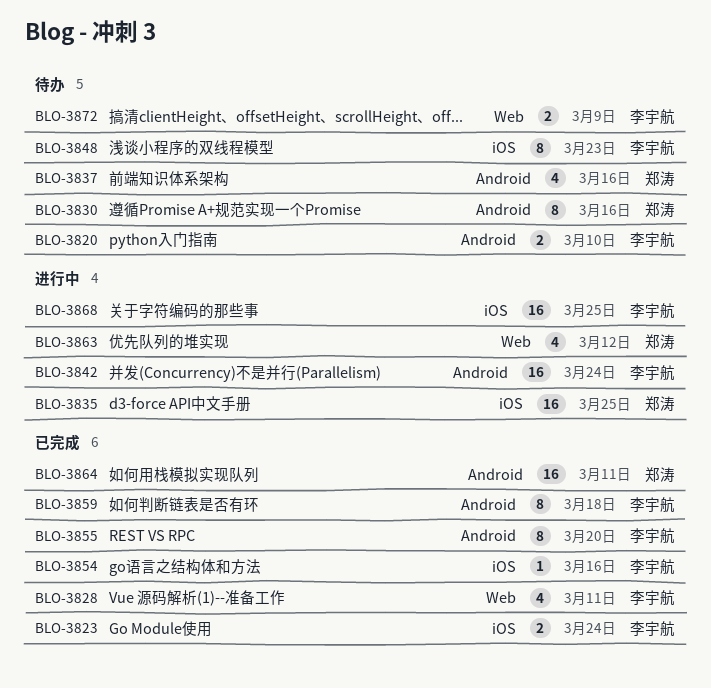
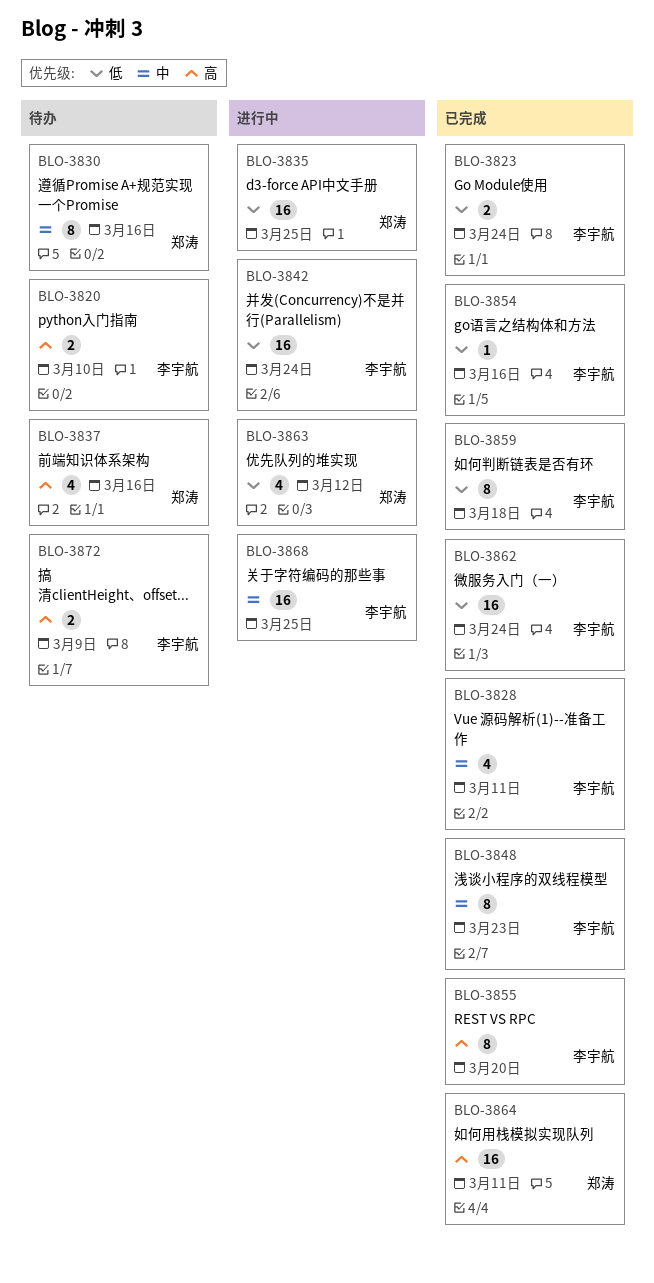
BLO-3848, status: 待办 -> 已完成
BLO-3862: none -> present

